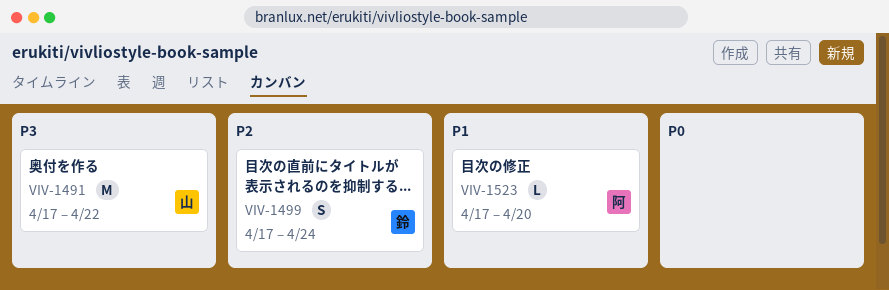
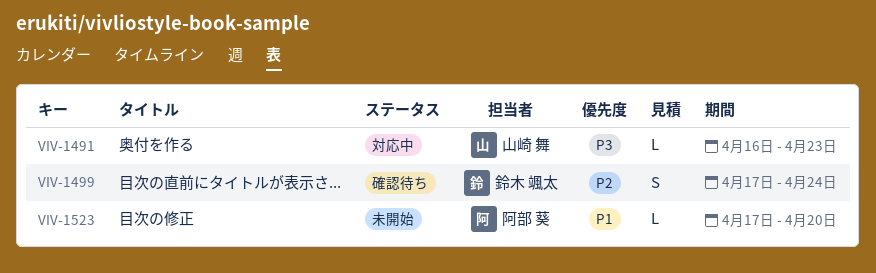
VIV-1491, estimate: M -> L
VIV-1491, start: Apr 17 -> Apr 16
VIV-1491, due: Apr 22 -> Apr 23

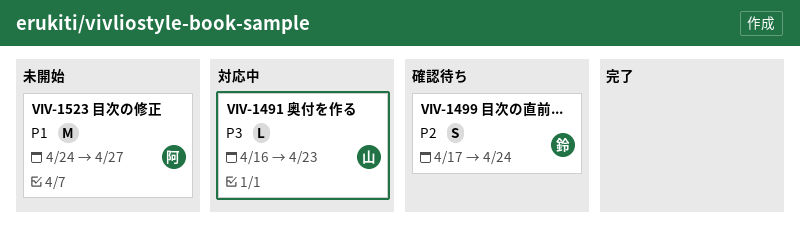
VIV-1523, estimate: L -> M
VIV-1523, start: Apr 17 -> Apr 24
VIV-1523, due: Apr 20 -> Apr 27

